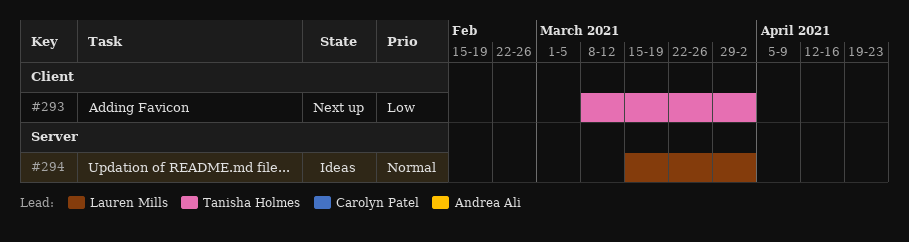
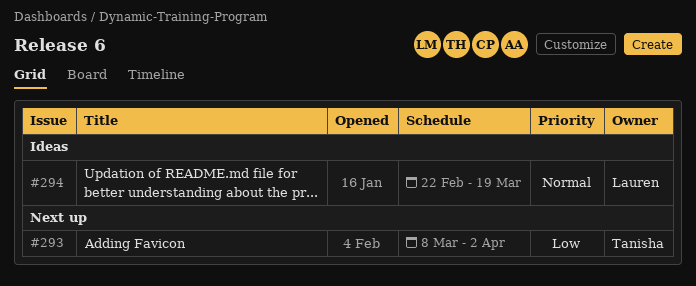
#294, start: Mar 15 -> Feb 22
#294, due: Apr 2 -> Mar 19

